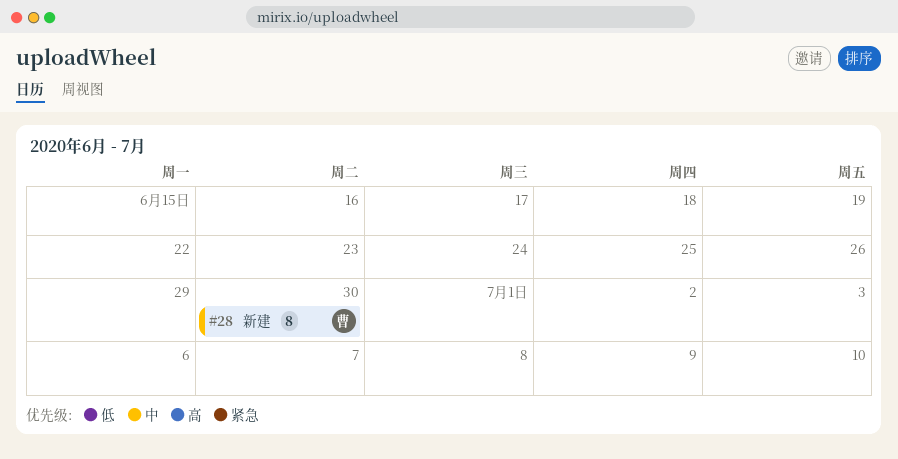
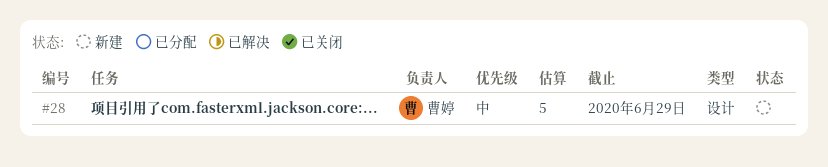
#28, estimate: 8 -> 5
#28, due: Jun 30 -> Jun 29

